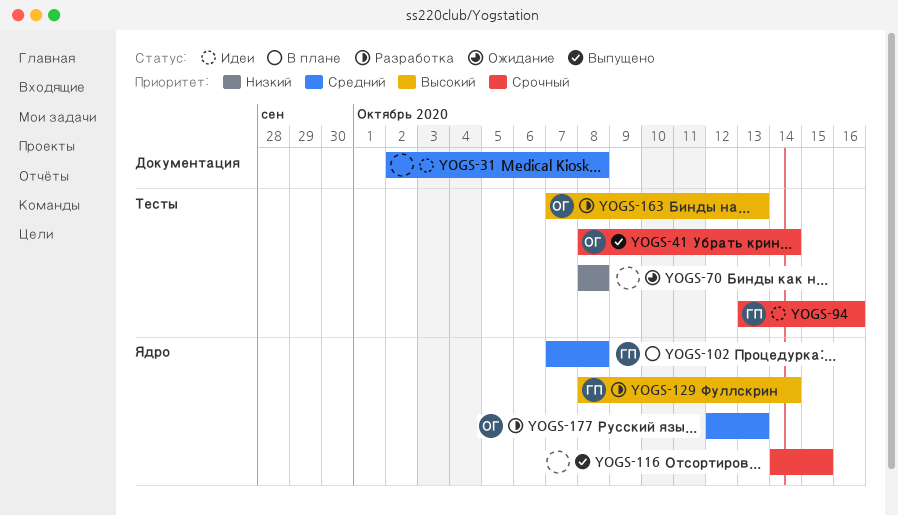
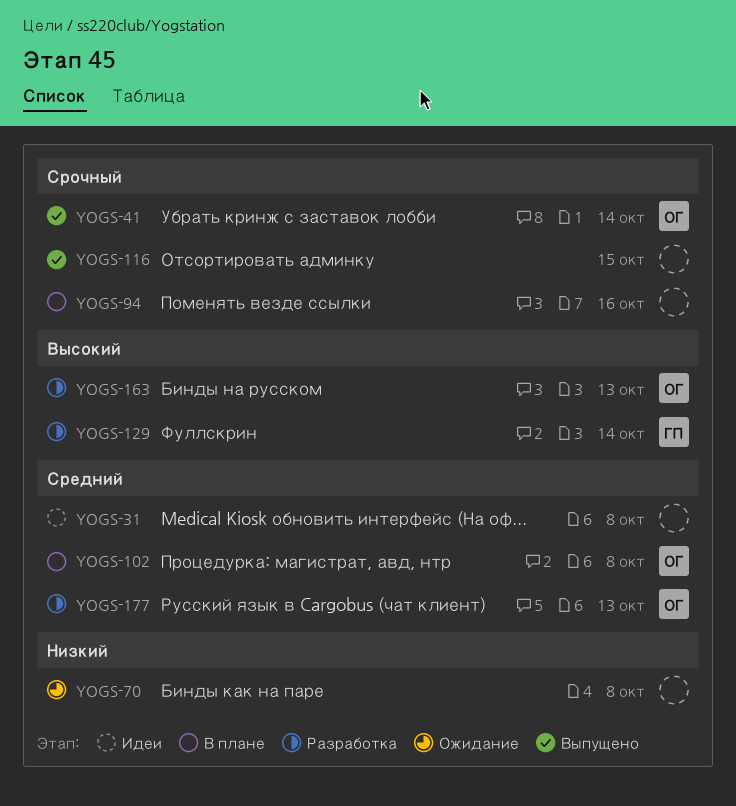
YOGS-94, status: Идеи -> В плане
YOGS-94, owner: ГП -> none
YOGS-102, owner: ГП -> ОГ

